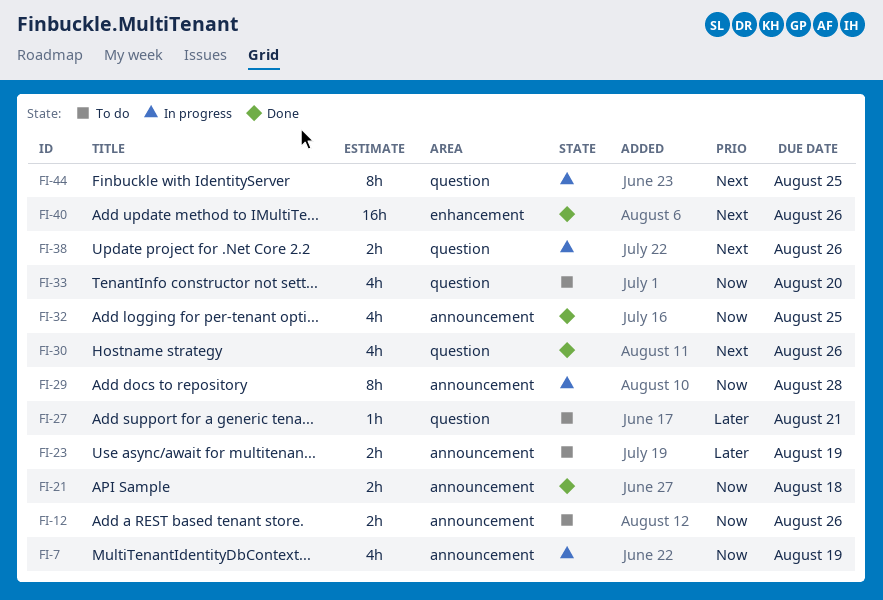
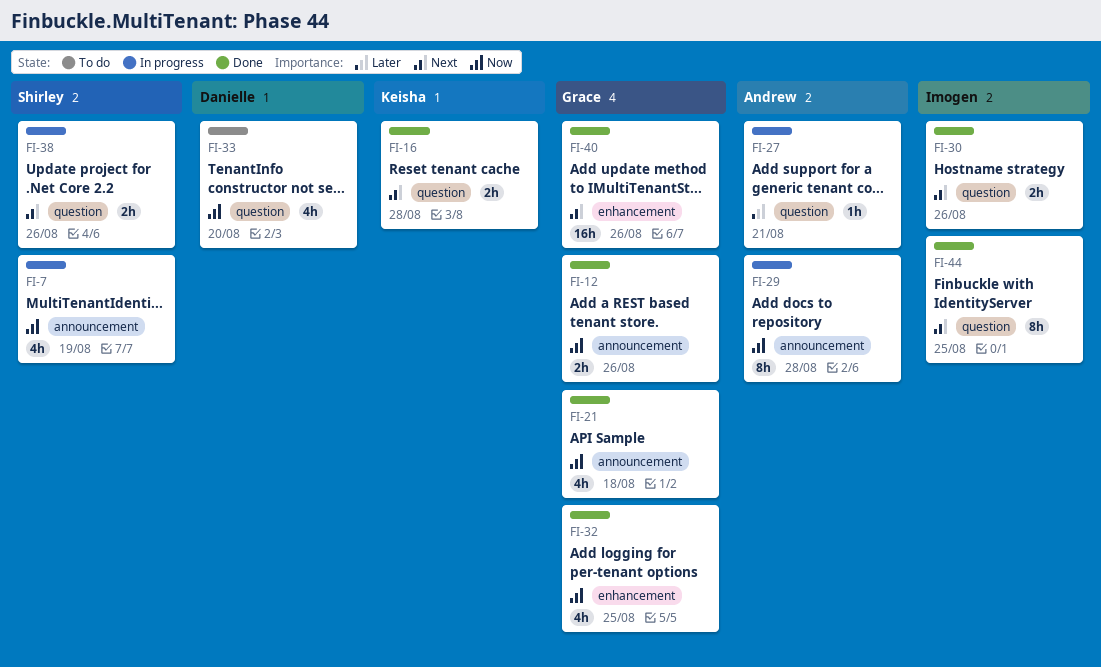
FI-12, status: To do -> Done
FI-16: none -> present
FI-21, estimate: 2h -> 4h
FI-23: present -> none
FI-27, status: To do -> In progress
FI-30, estimate: 4h -> 2h
FI-32, label: announcement -> enhancement
FI-44, status: In progress -> Done

